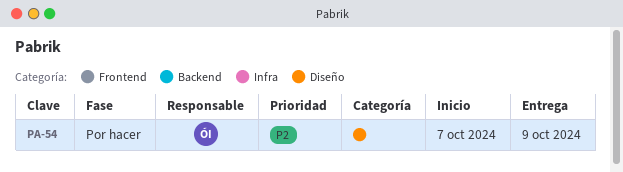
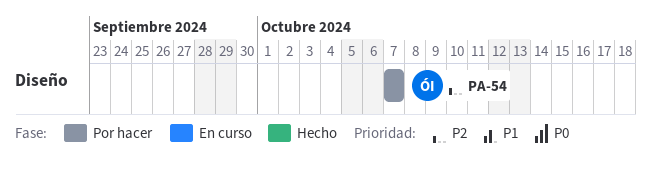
PA-54, due: Oct 9 -> Oct 7

